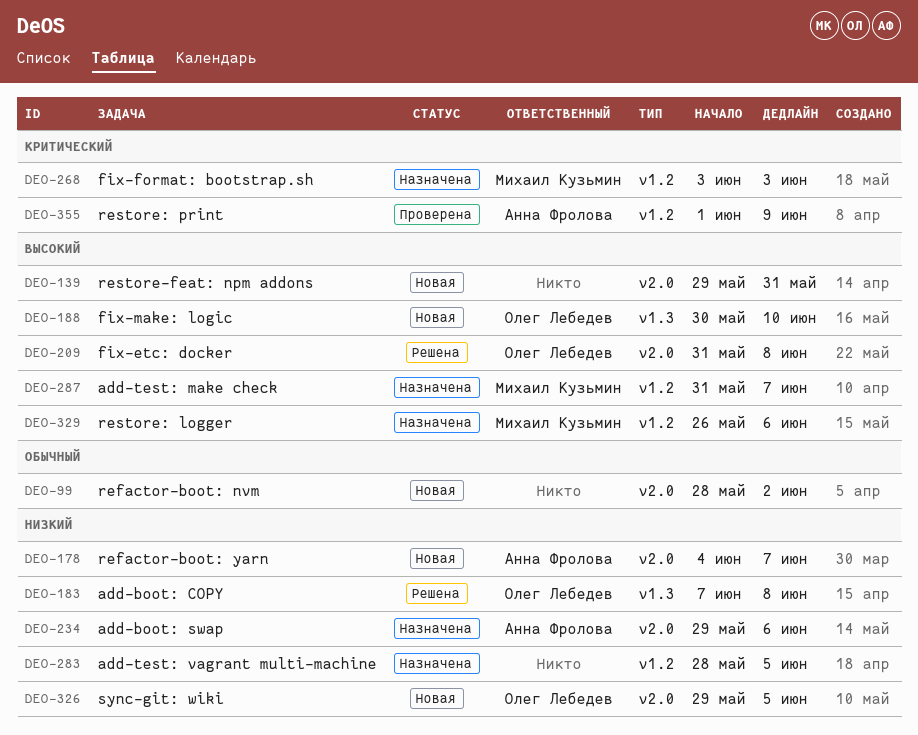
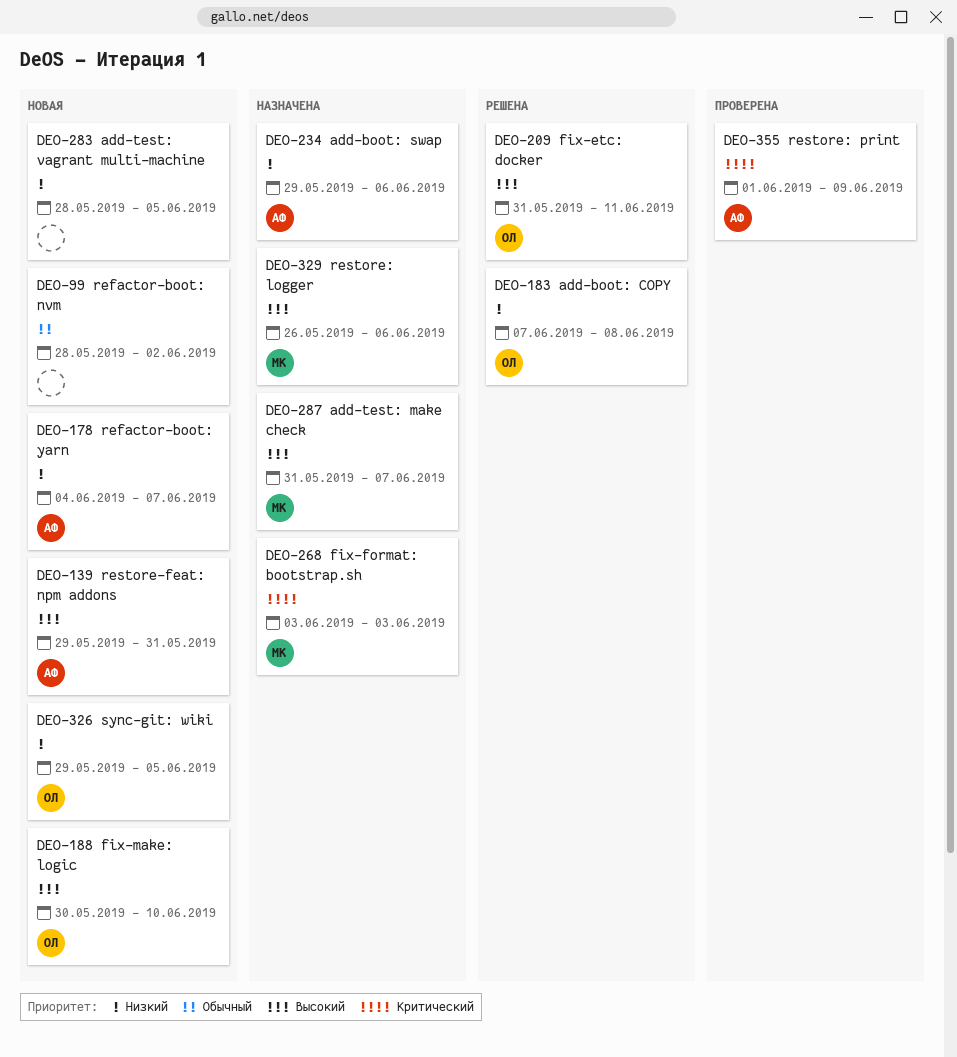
DEO-139, owner: none -> Анна Фролова
DEO-209, due: Jun 8 -> Jun 11
DEO-283, status: Назначена -> Новая

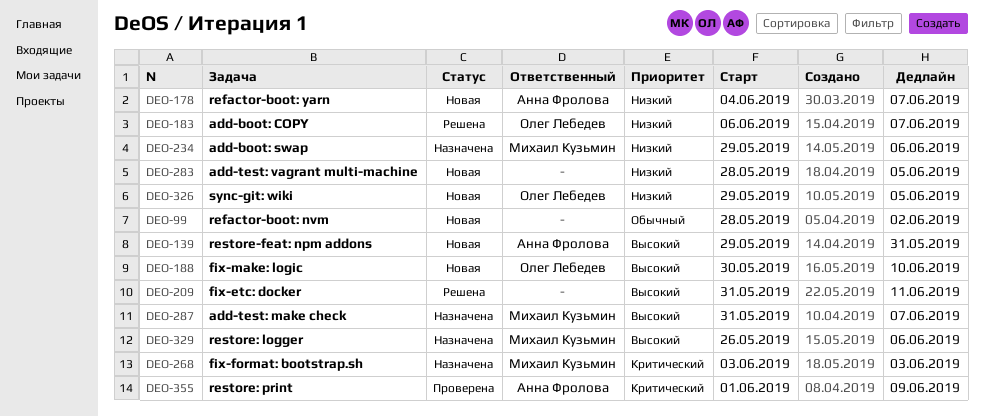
DEO-183, start: Jun 7 -> Jun 6
DEO-183, due: Jun 8 -> Jun 7
DEO-209, owner: Олег Лебедев -> none
DEO-234, owner: Анна Фролова -> Михаил Кузьмин

